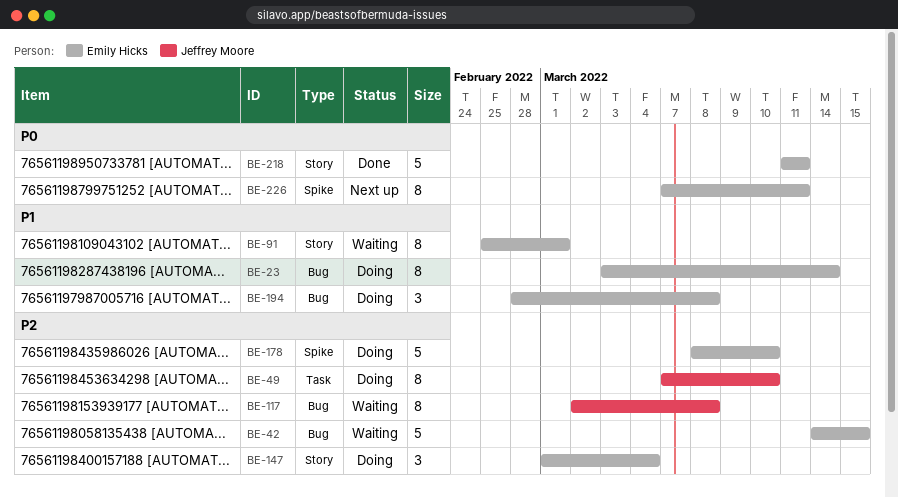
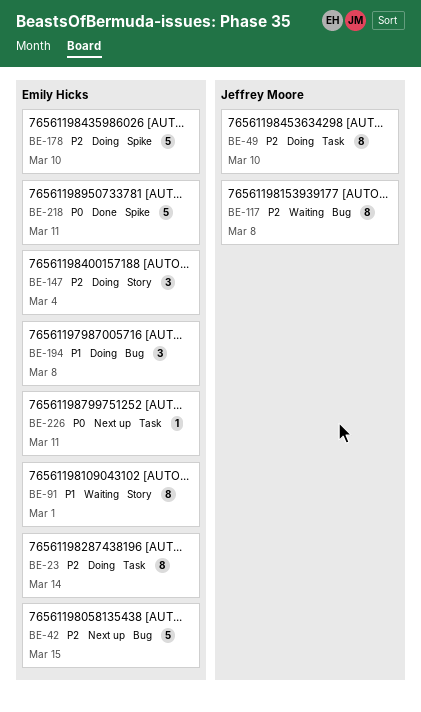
BE-23, priority: P1 -> P2
BE-23, label: Bug -> Task
BE-42, status: Waiting -> Next up
BE-218, label: Story -> Spike
BE-226, label: Spike -> Task
BE-226, estimate: 8 -> 1

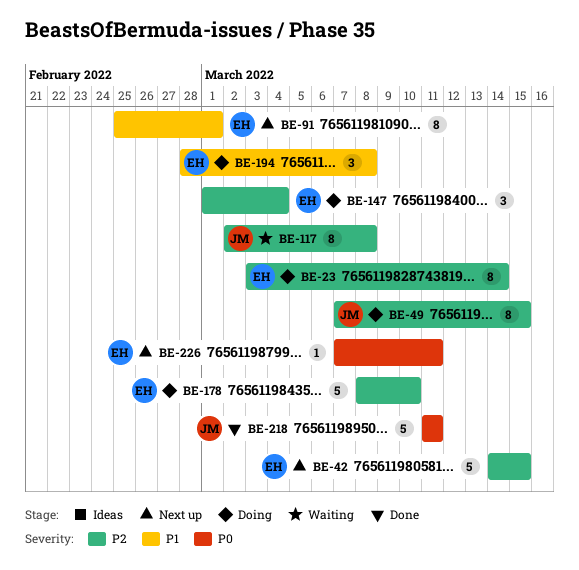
BE-49, due: Mar 10 -> Mar 15
BE-91, status: Waiting -> Next up
BE-218, owner: Emily Hicks -> Jeffrey Moore

